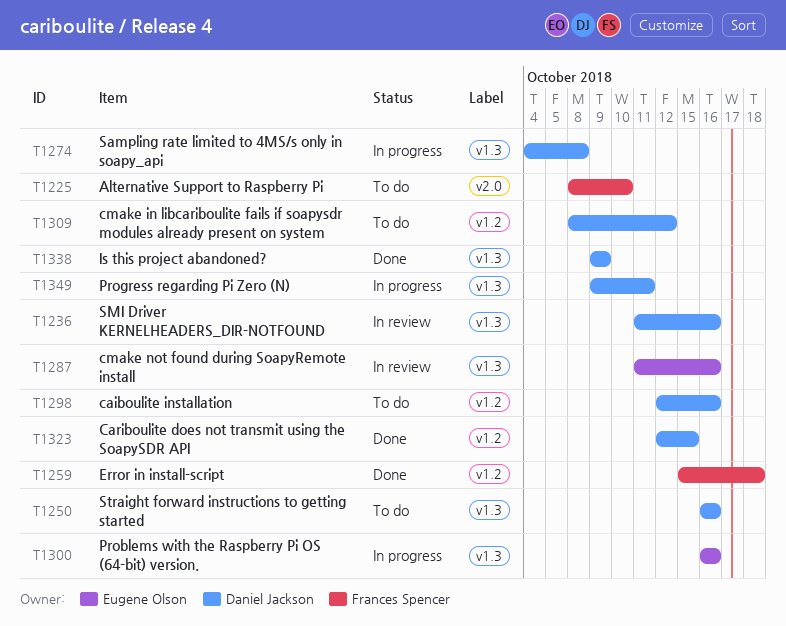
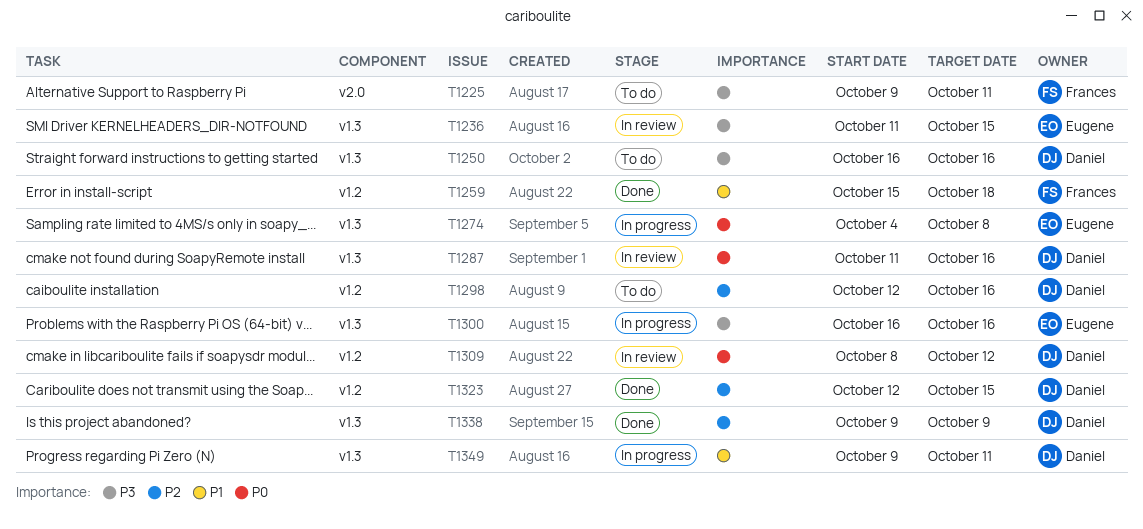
T1225, start: Oct 8 -> Oct 9
T1225, due: Oct 10 -> Oct 11
T1236, owner: Daniel Jackson -> Eugene Olson
T1236, due: Oct 16 -> Oct 15
T1274, owner: Daniel Jackson -> Eugene Olson
T1287, owner: Eugene Olson -> Daniel Jackson
T1309, status: To do -> In review

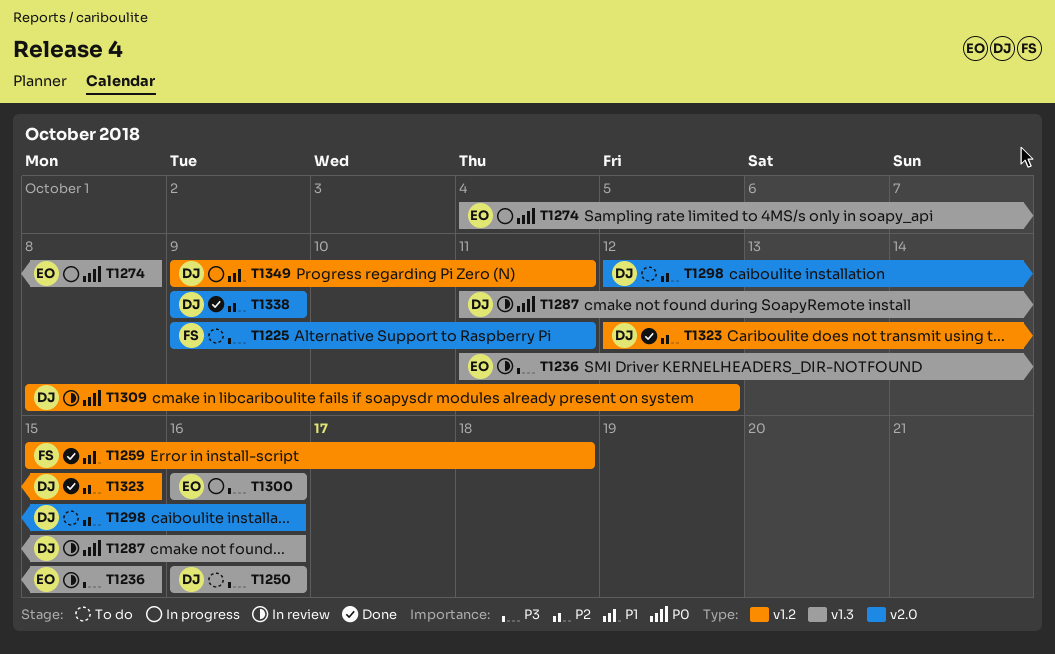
T1298, label: v1.2 -> v2.0
T1338, label: v1.3 -> v2.0
T1349, label: v1.3 -> v1.2

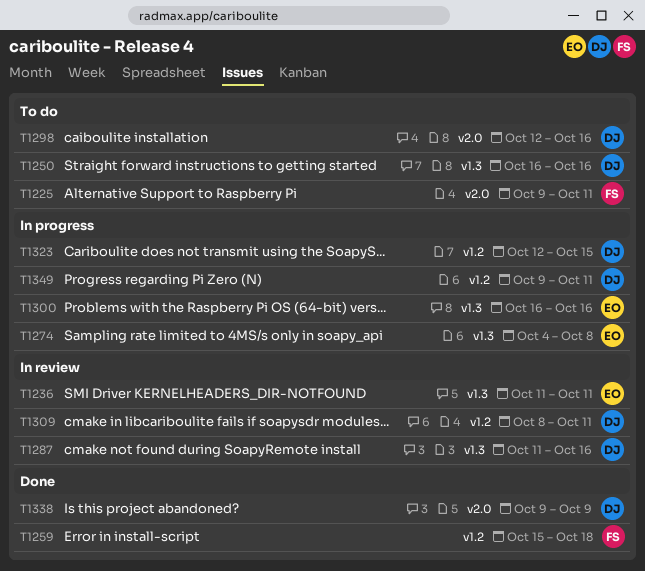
T1236, due: Oct 15 -> Oct 11
T1309, due: Oct 12 -> Oct 11
T1323, status: Done -> In progress

